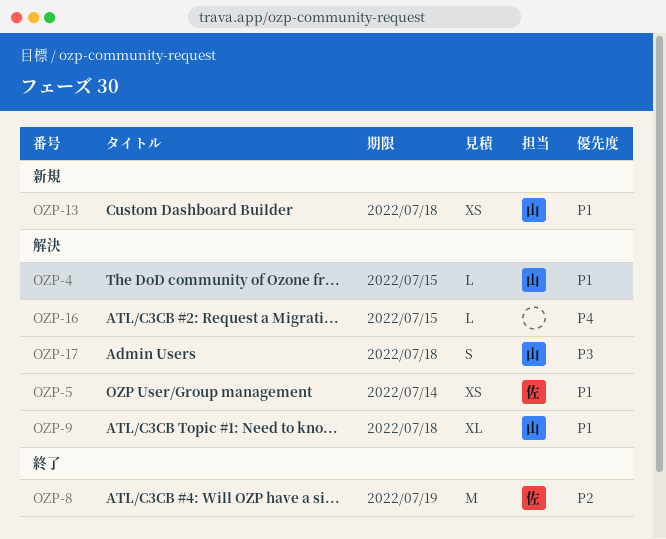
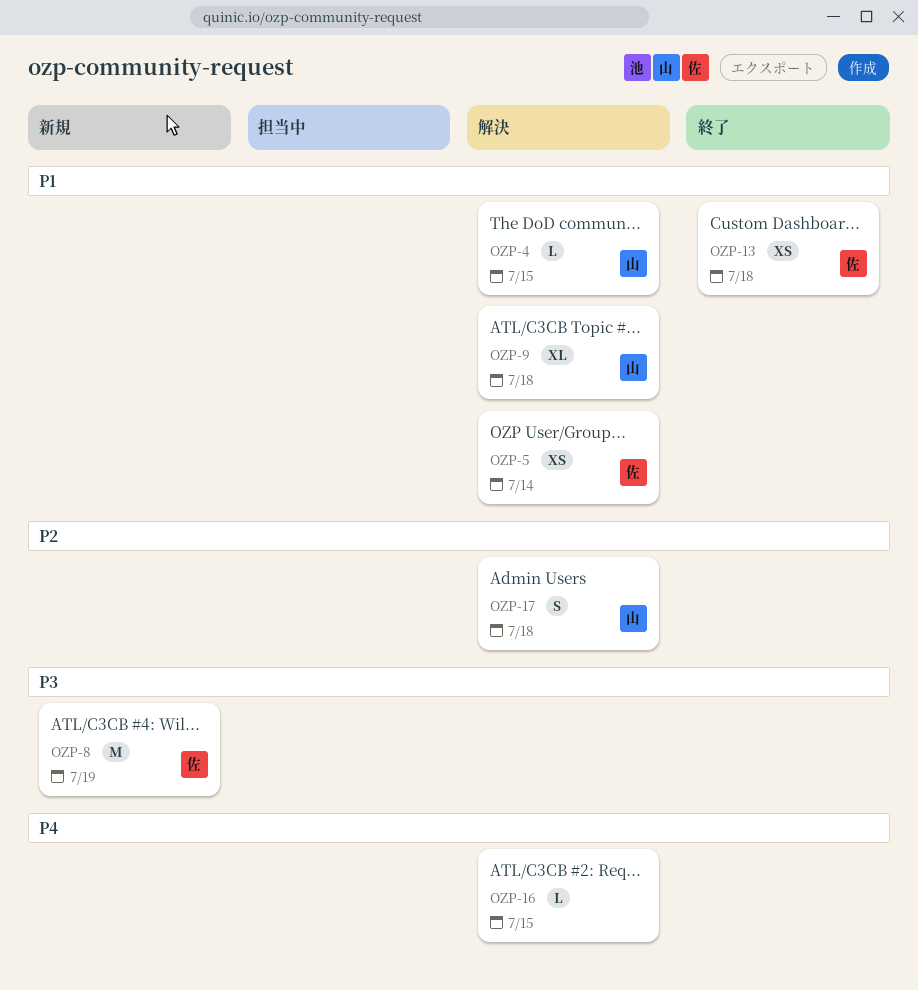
OZP-8, status: 終了 -> 新規
OZP-8, priority: P2 -> P3
OZP-13, status: 新規 -> 終了
OZP-13, owner: 山 -> 佐
OZP-17, priority: P3 -> P2

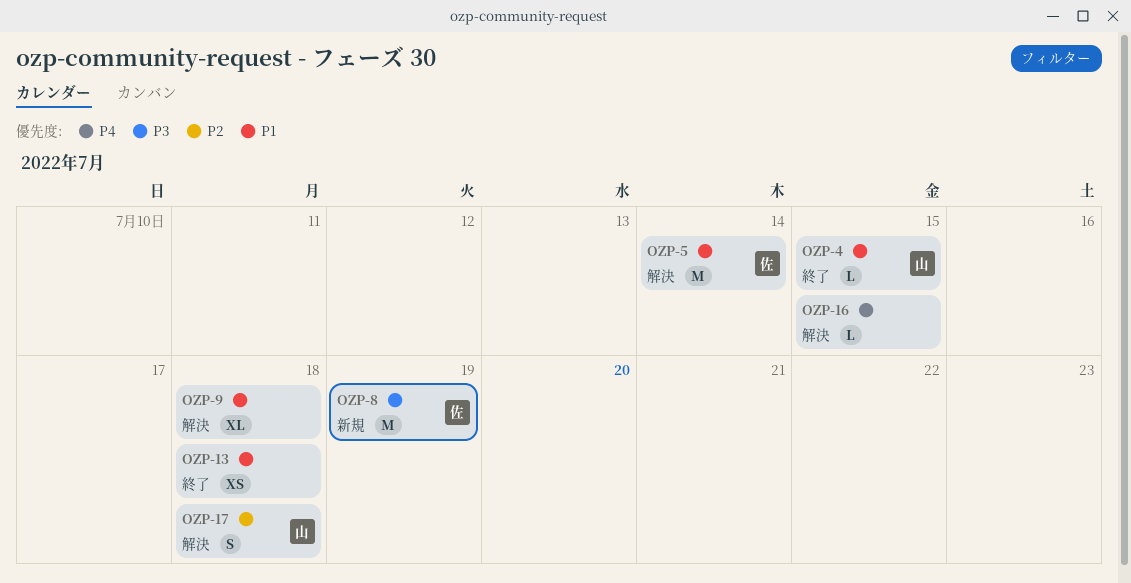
OZP-4, status: 解決 -> 終了
OZP-5, estimate: XS -> M
OZP-9, owner: 山 -> none
OZP-13, owner: 佐 -> none

